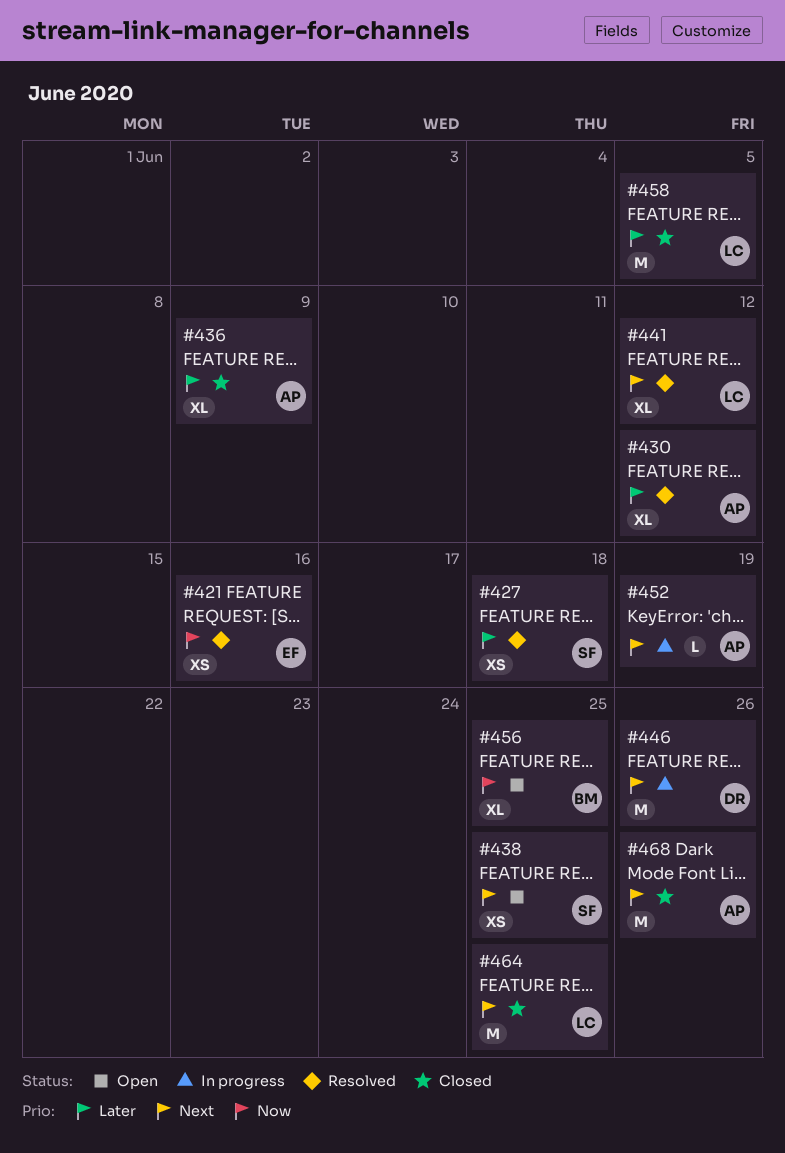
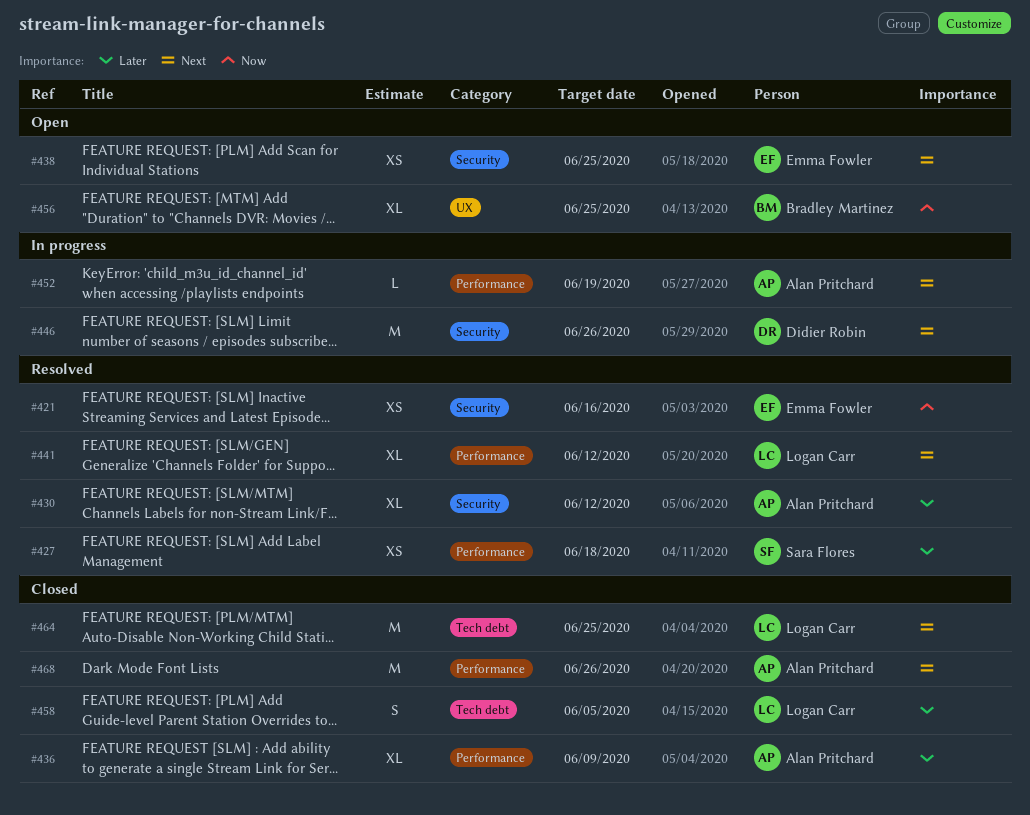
#438, owner: Sara Flores -> Emma Fowler
#458, estimate: M -> S

